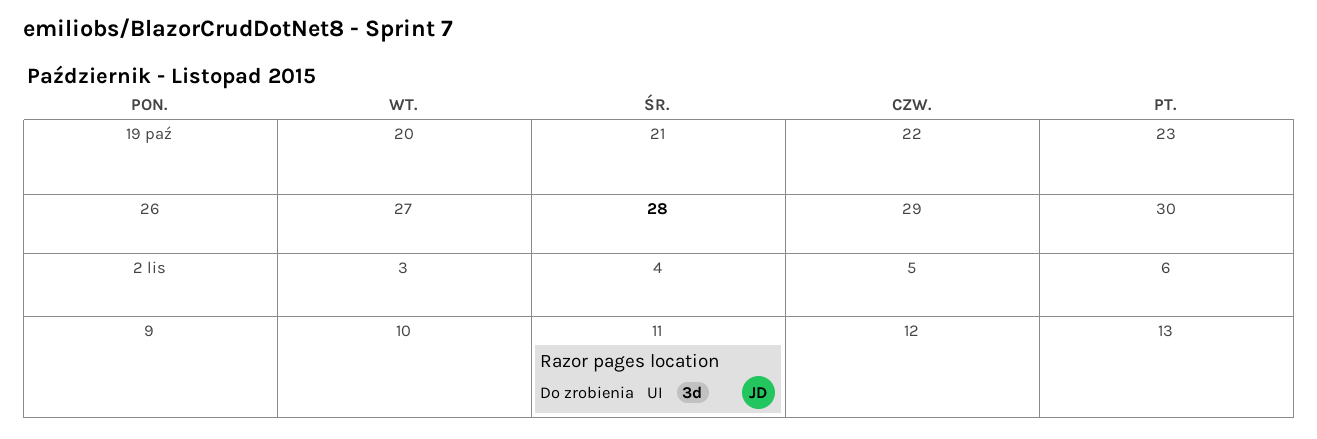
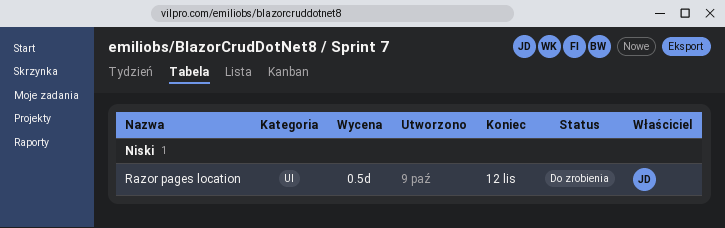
Razor pages location, estimate: 3d -> 0.5d
Razor pages location, due: Nov 11 -> Nov 12

